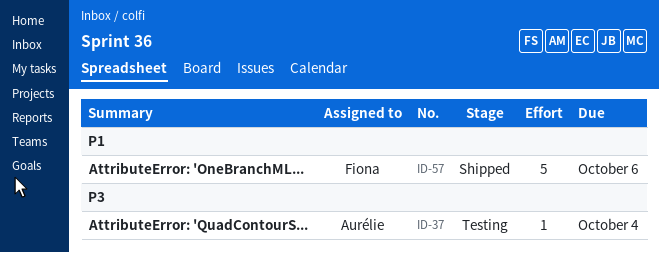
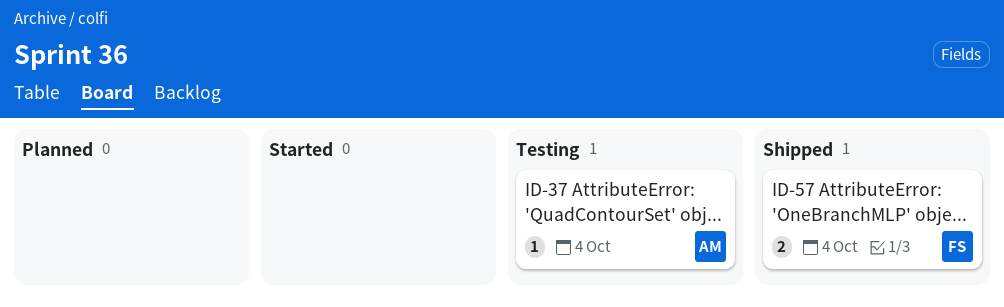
ID-57, estimate: 5 -> 2
ID-57, due: Oct 6 -> Oct 4

